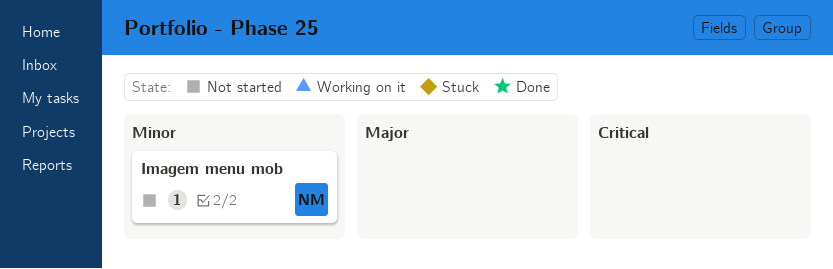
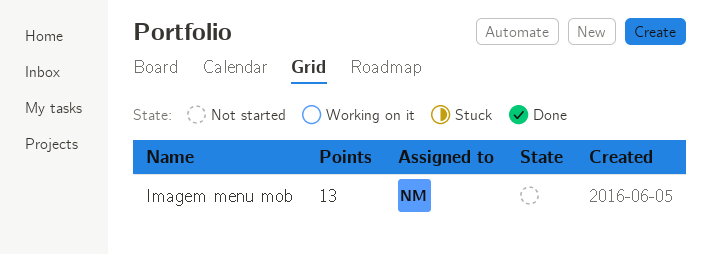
Imagem menu mob, estimate: 1 -> 13

